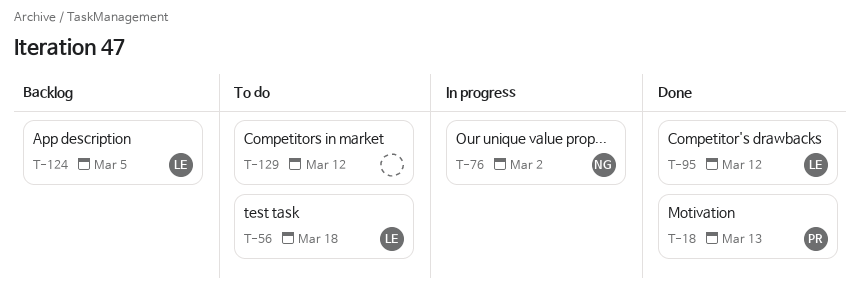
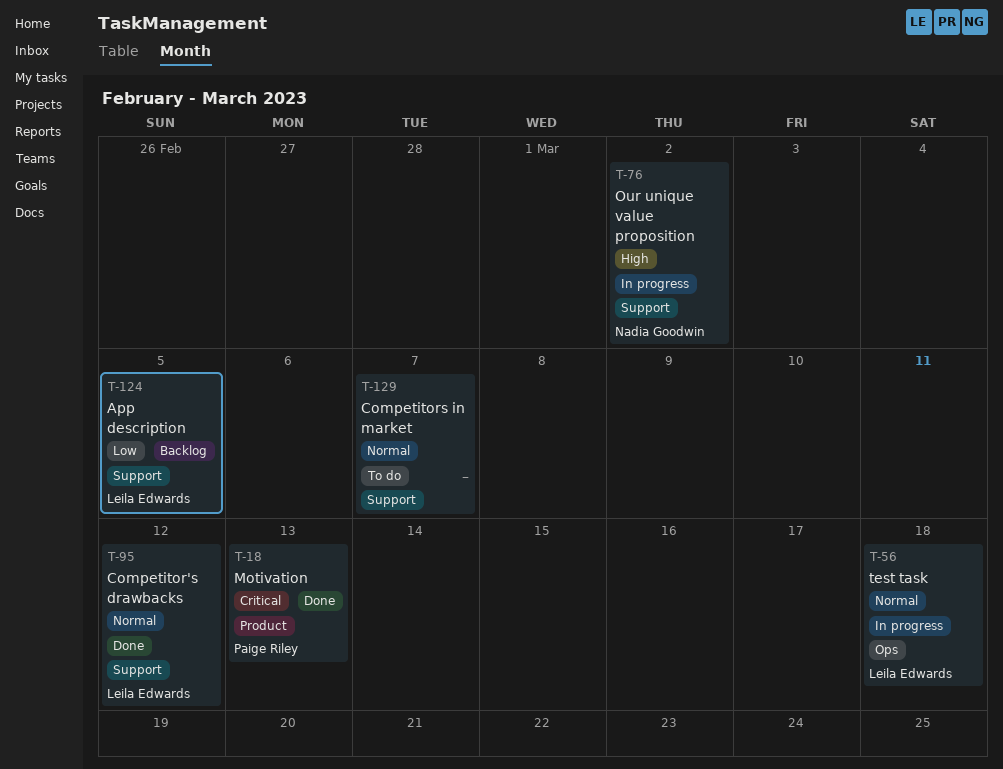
T-56, status: To do -> In progress
T-129, due: Mar 12 -> Mar 7

